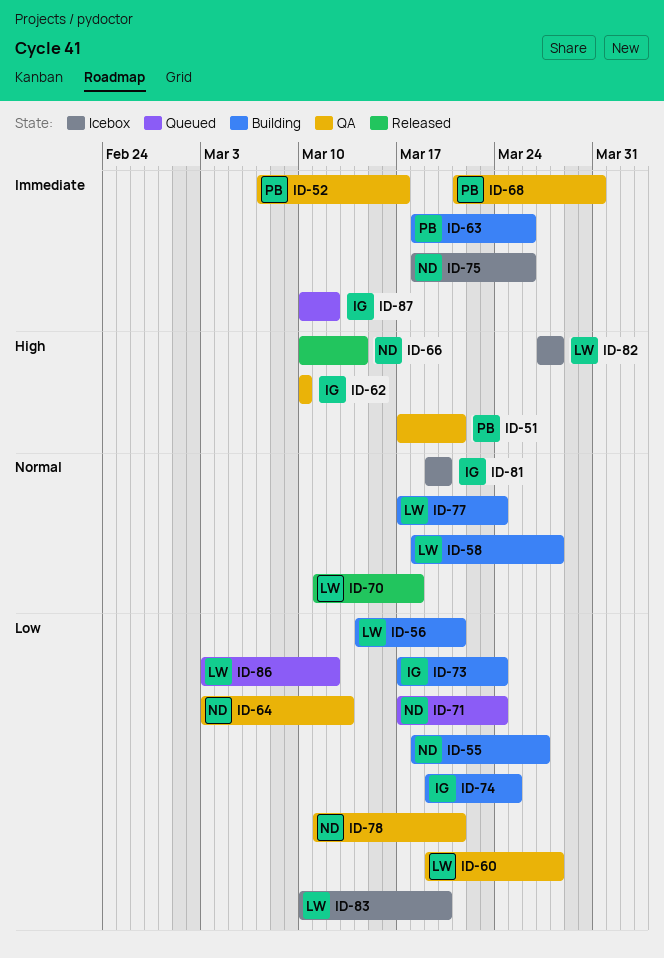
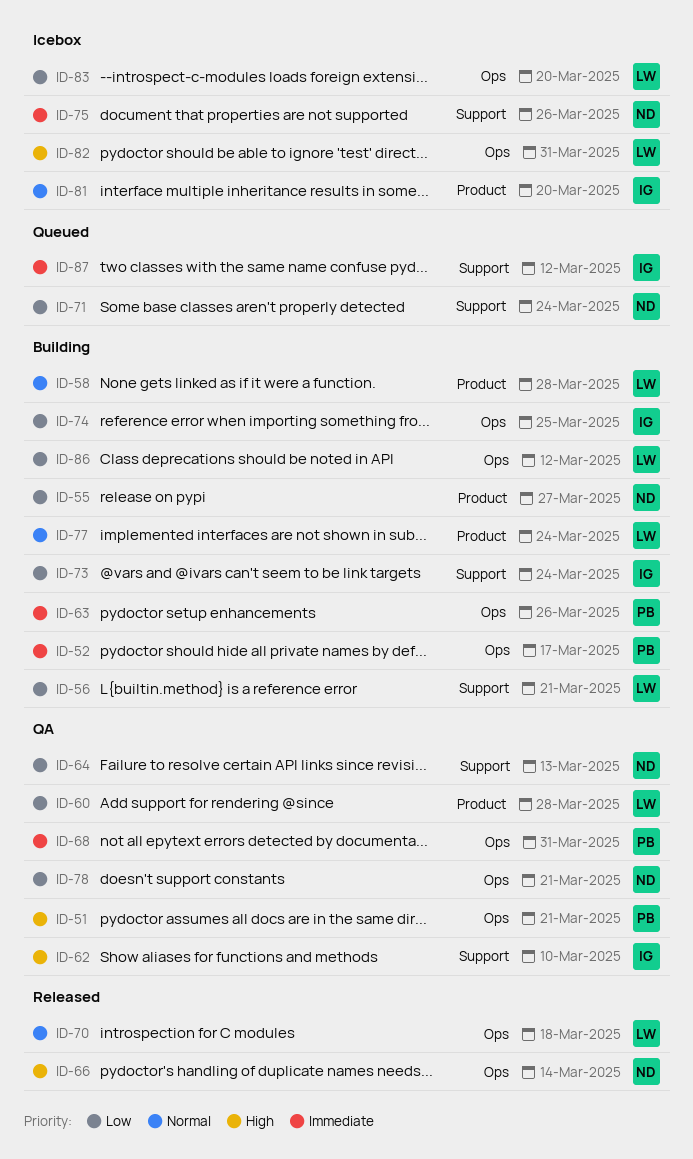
ID-52, status: QA -> Building
ID-82, due: Mar 28 -> Mar 31
ID-86, status: Queued -> Building

